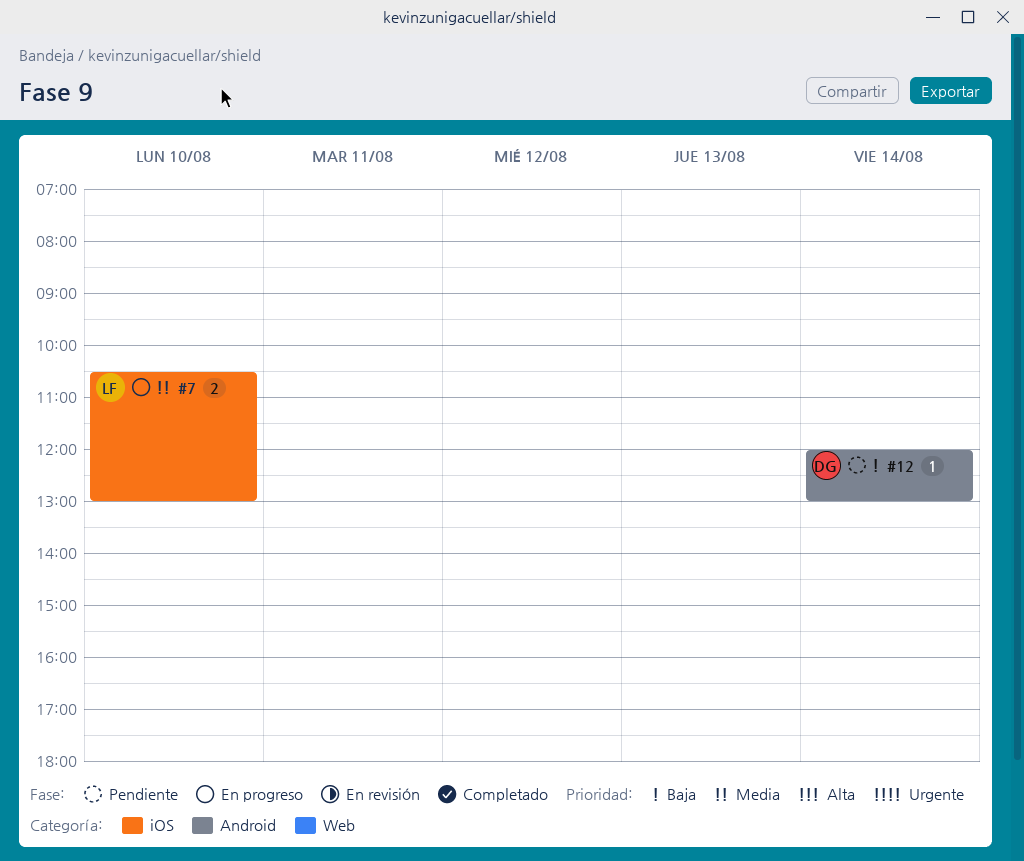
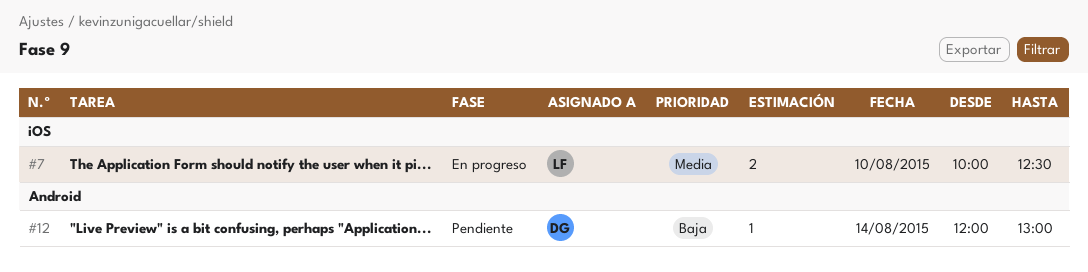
#7, begins: 10:30 -> 10:00
#7, ends: 13:00 -> 12:30

